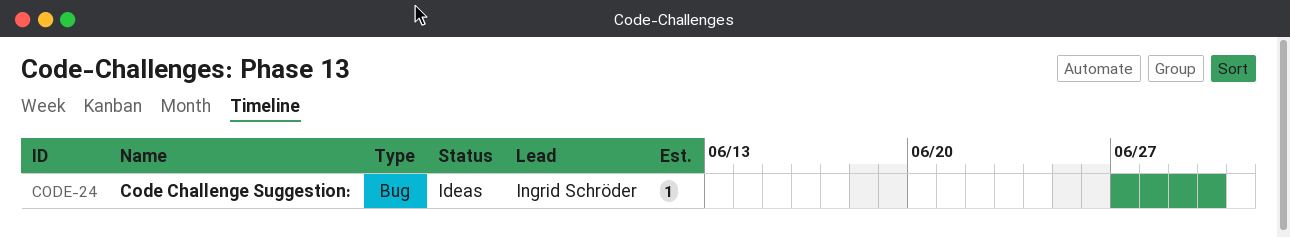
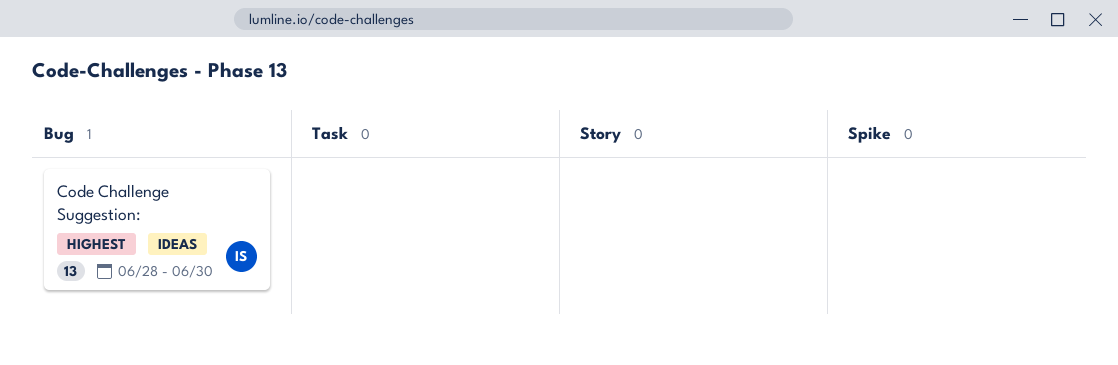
Code Challenge Suggestion:, estimate: 1 -> 13
Code Challenge Suggestion:, start: Jun 27 -> Jun 28

